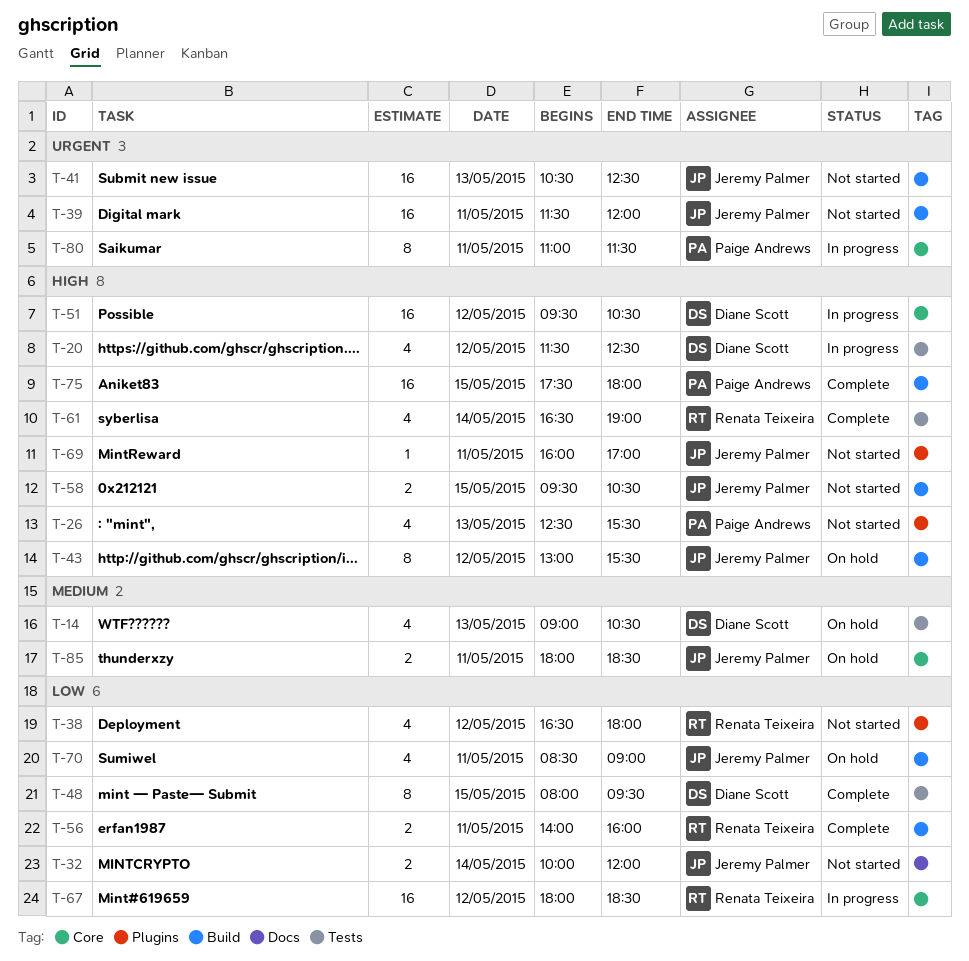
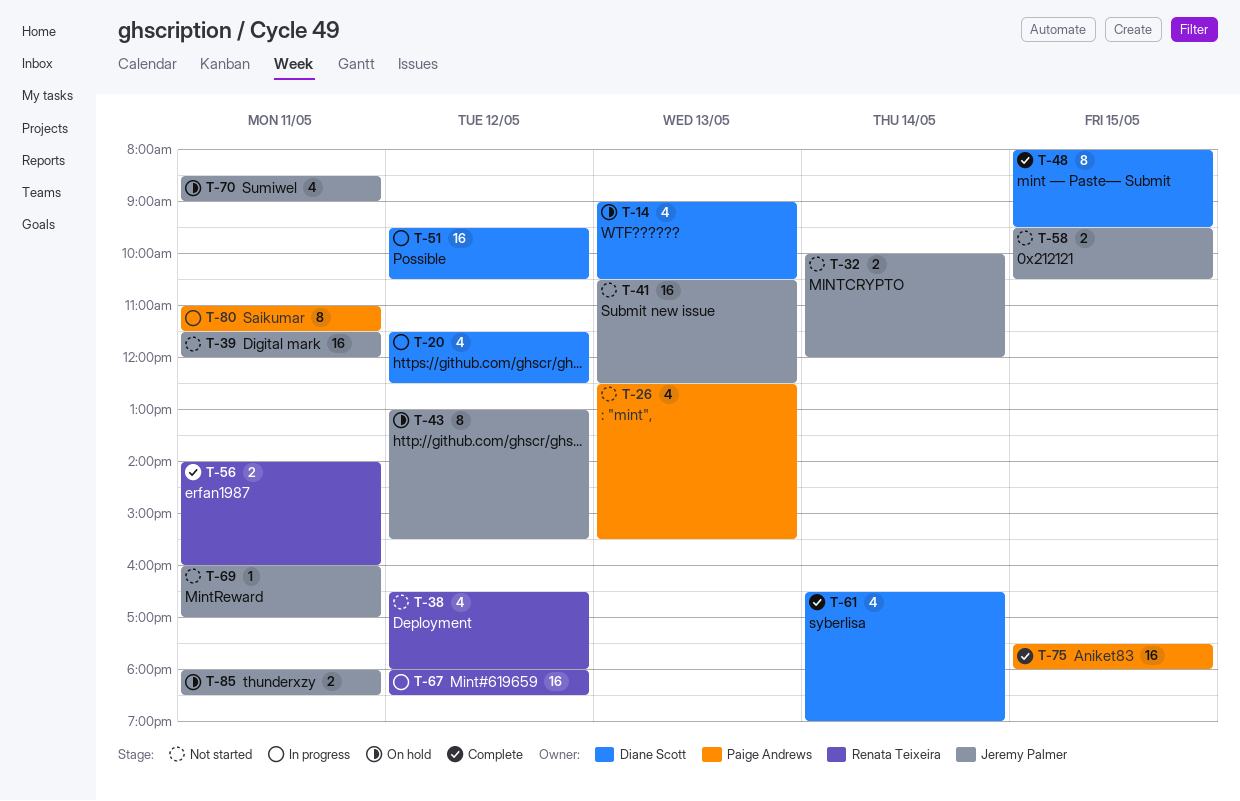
T-61, owner: Renata Teixeira -> Diane Scott

